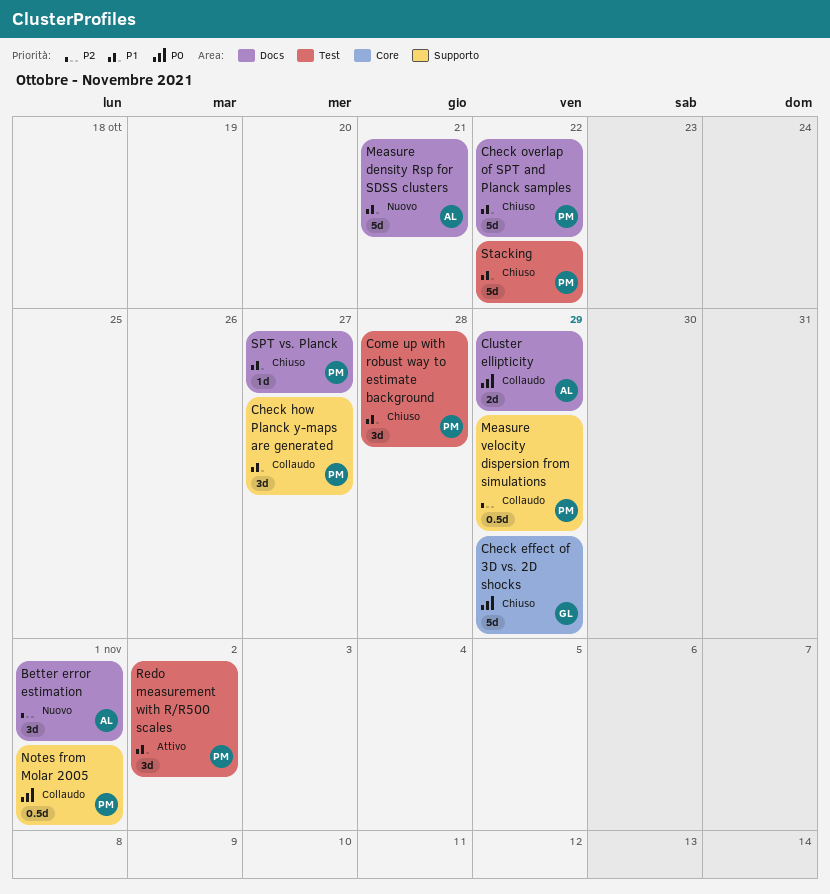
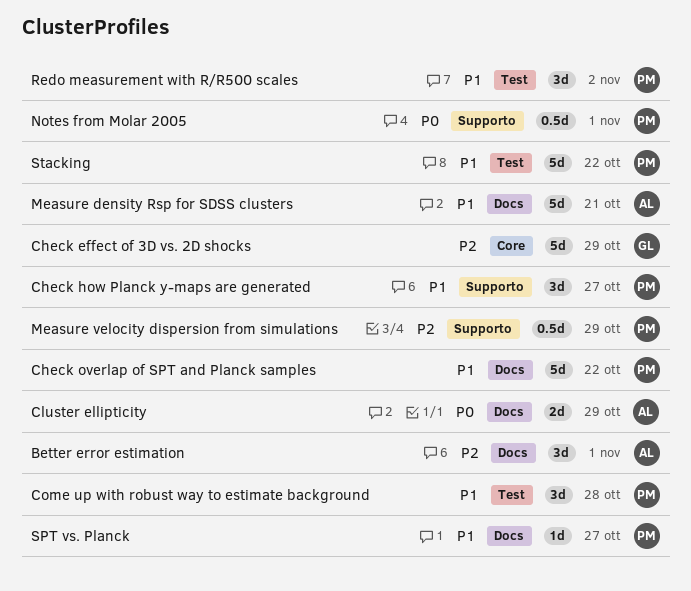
Check effect of 3D vs. 2D shocks, priority: P0 -> P2

